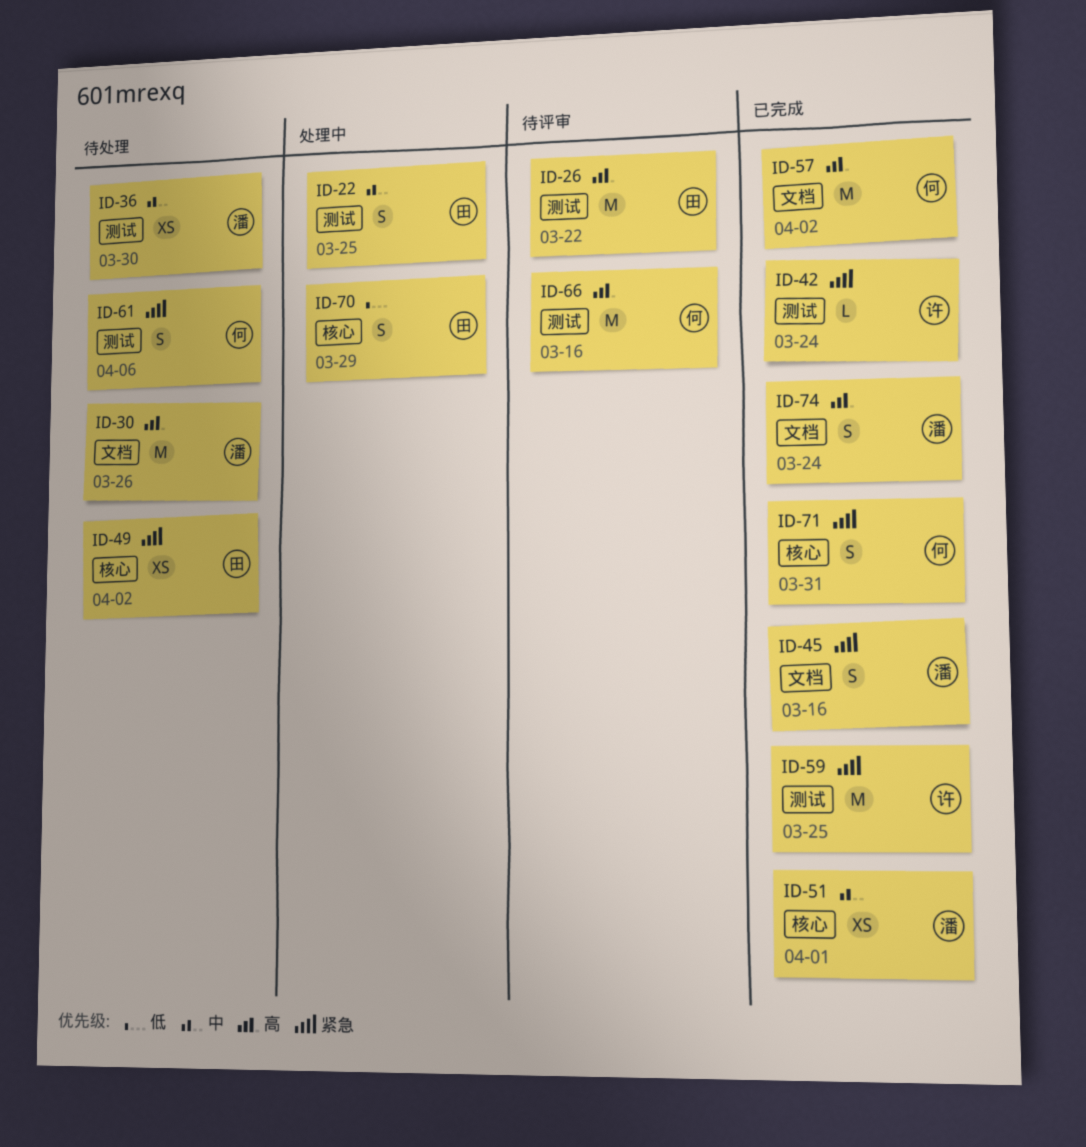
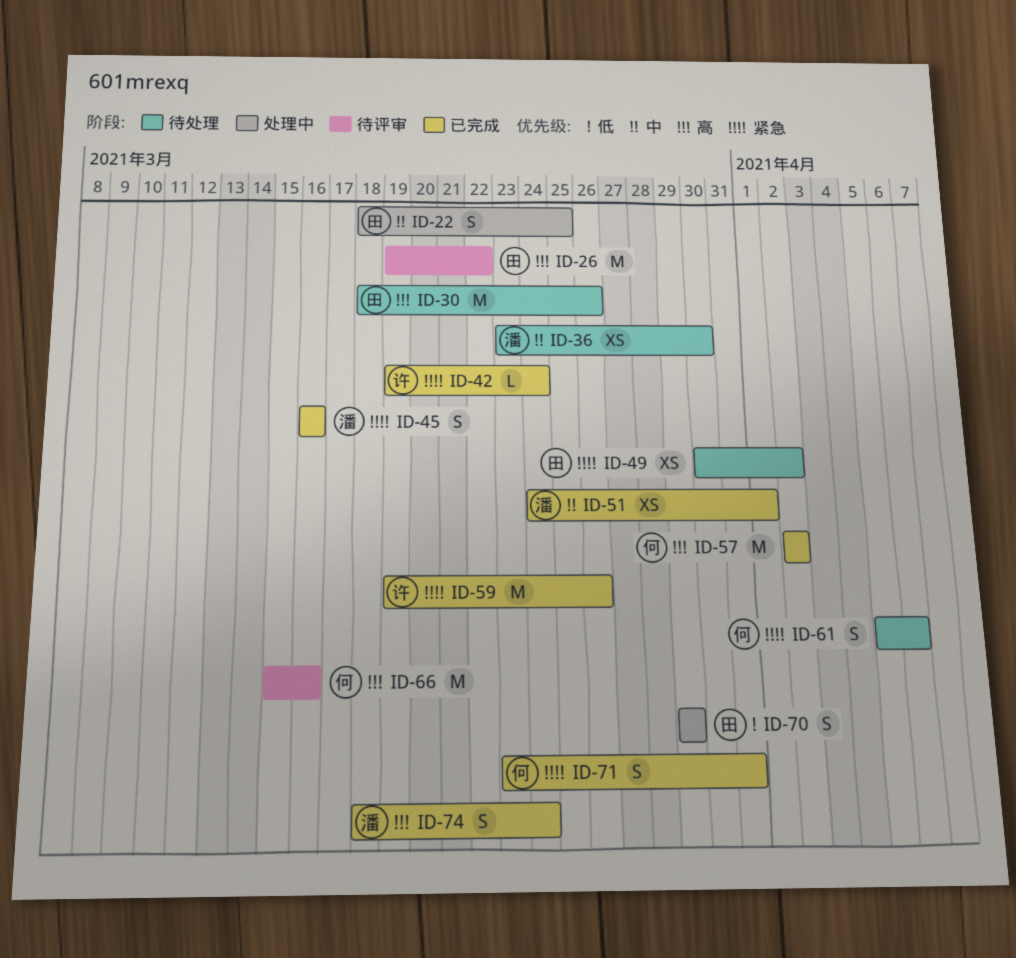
ID-30, owner: 潘 -> 田
ID-59, due: Mar 25 -> Mar 26

